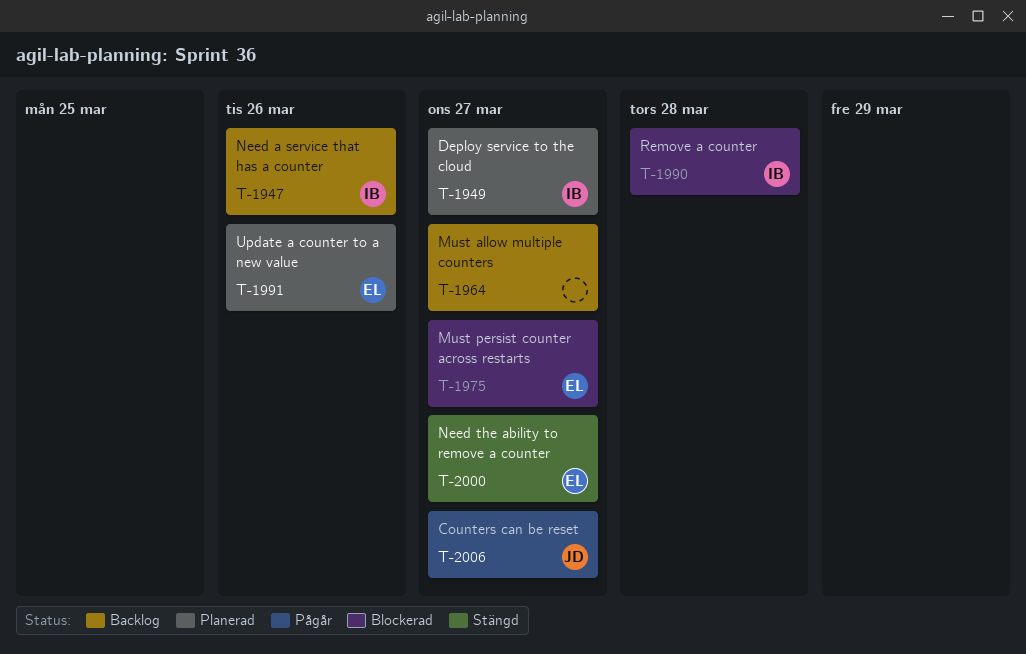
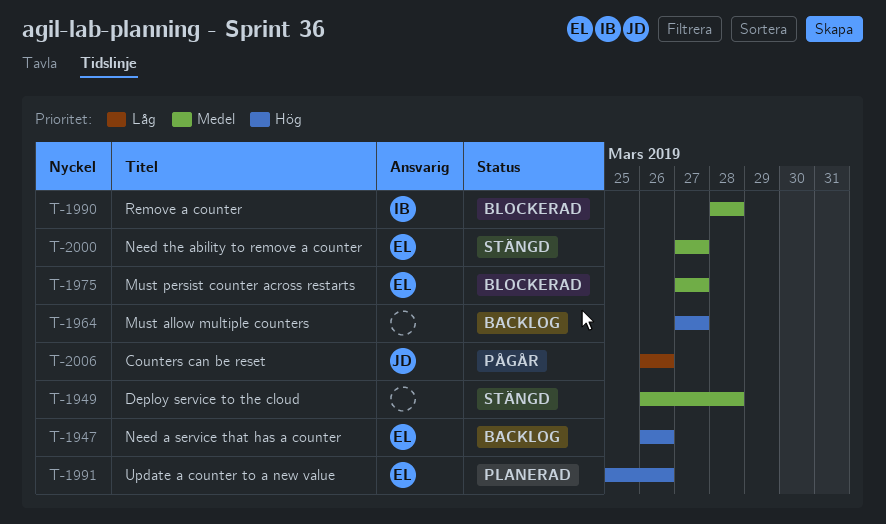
T-1947, owner: IB -> EL
T-1949, status: Planerad -> Stängd
T-1949, owner: IB -> none
T-1949, due: Mar 27 -> Mar 28
T-2006, due: Mar 27 -> Mar 26

